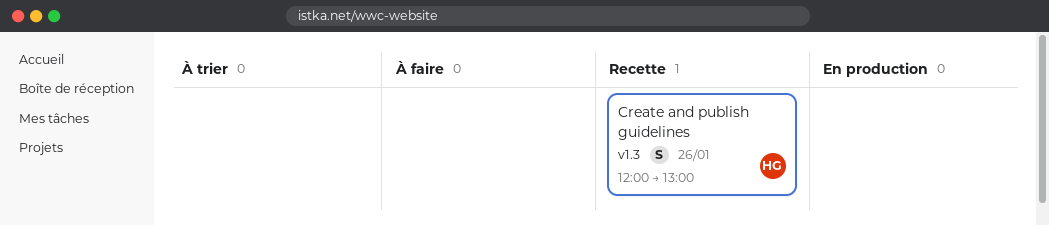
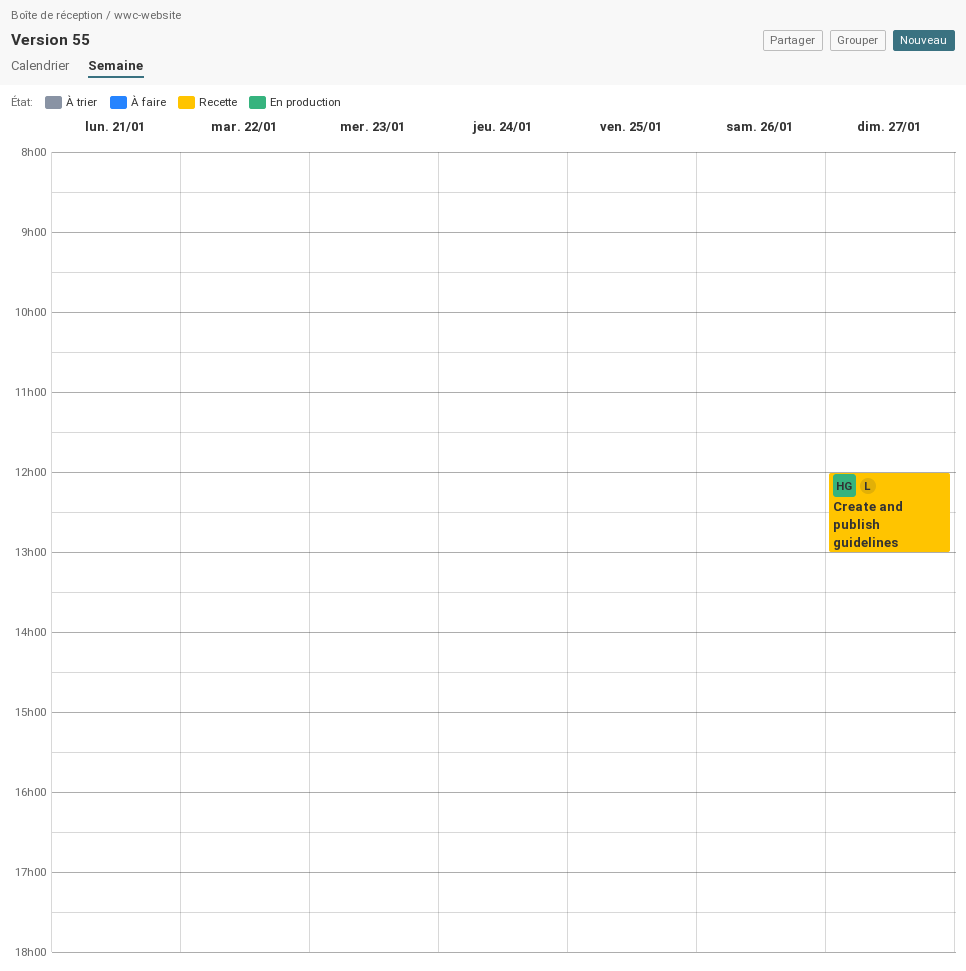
Create and publish guidelines, estimate: S -> L
Create and publish guidelines, day: Jan 26 -> Jan 27

